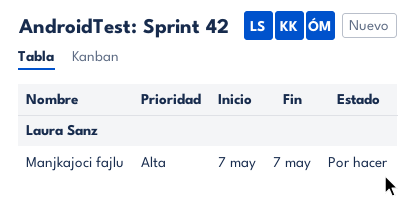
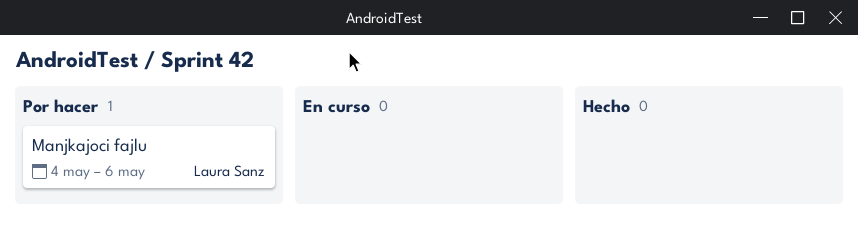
Manjkajoci fajlu, start: May 7 -> May 4
Manjkajoci fajlu, due: May 7 -> May 6

